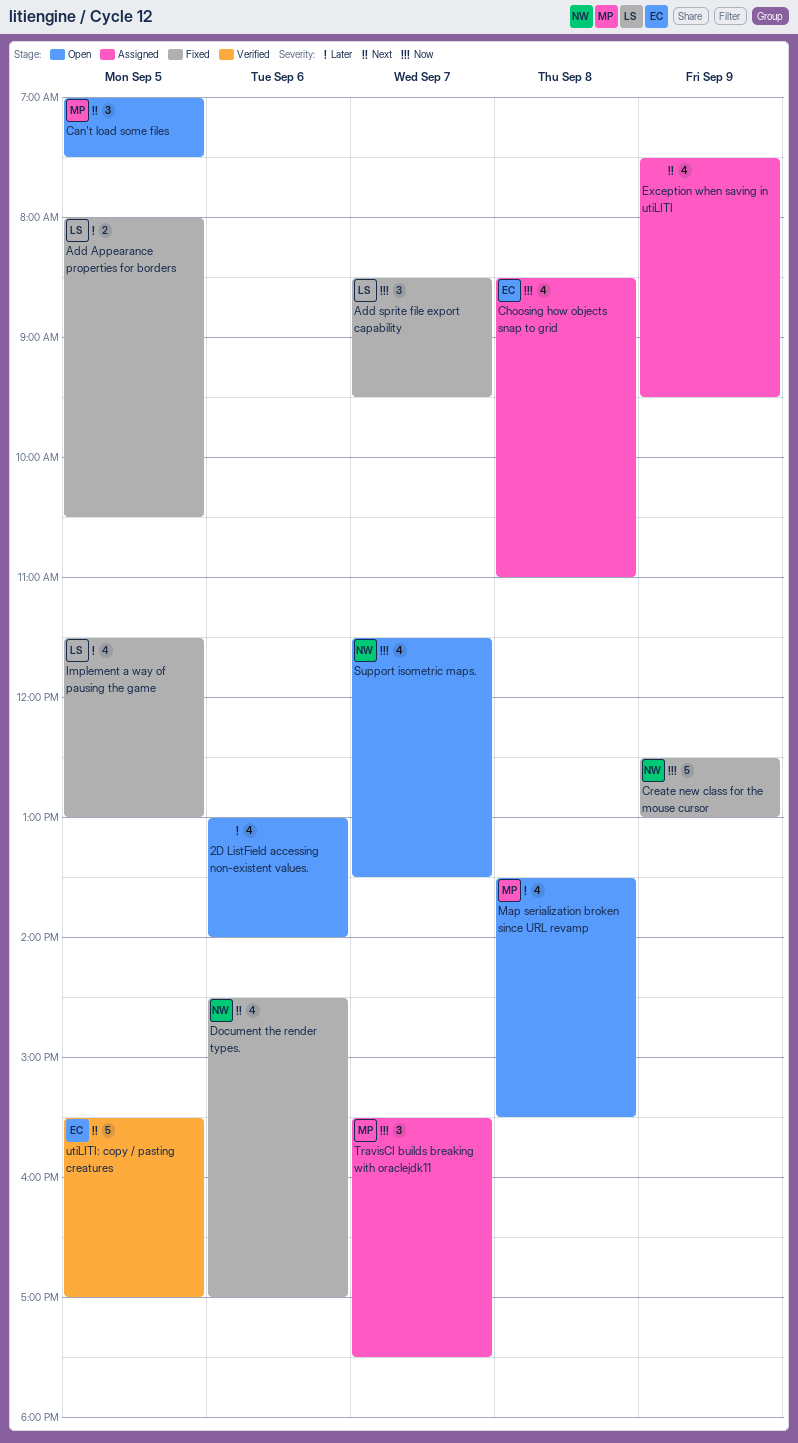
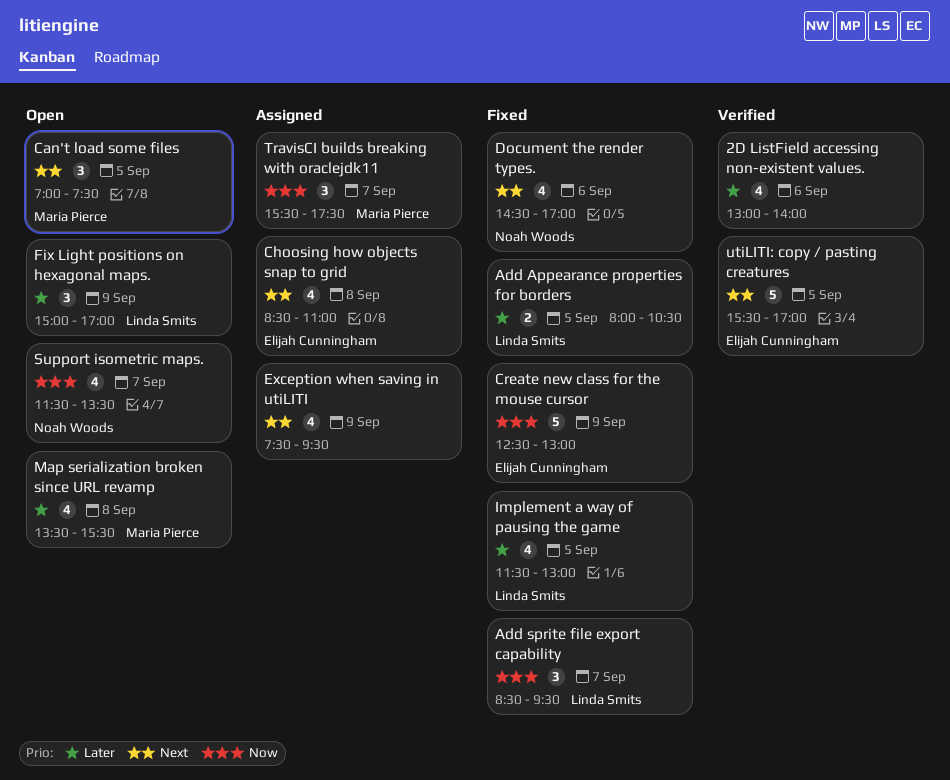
2D ListField accessing non-existent values., status: Open -> Verified
Choosing how objects snap to grid, priority: Now -> Next
Create new class for the mouse cursor, owner: Noah Woods -> Elijah Cunningham
Fix Light positions on hexagonal maps.: none -> present

